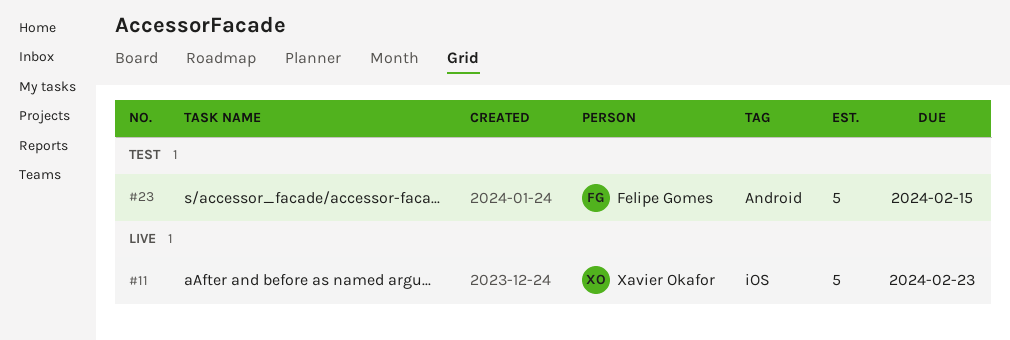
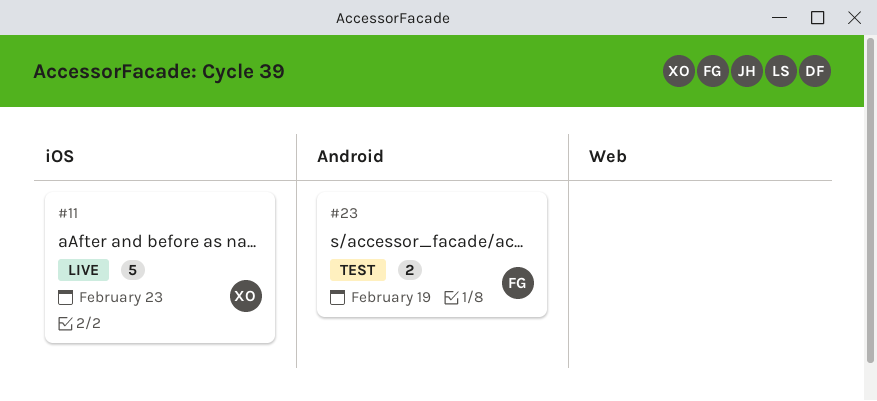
#23, estimate: 5 -> 2
#23, due: Feb 15 -> Feb 19

